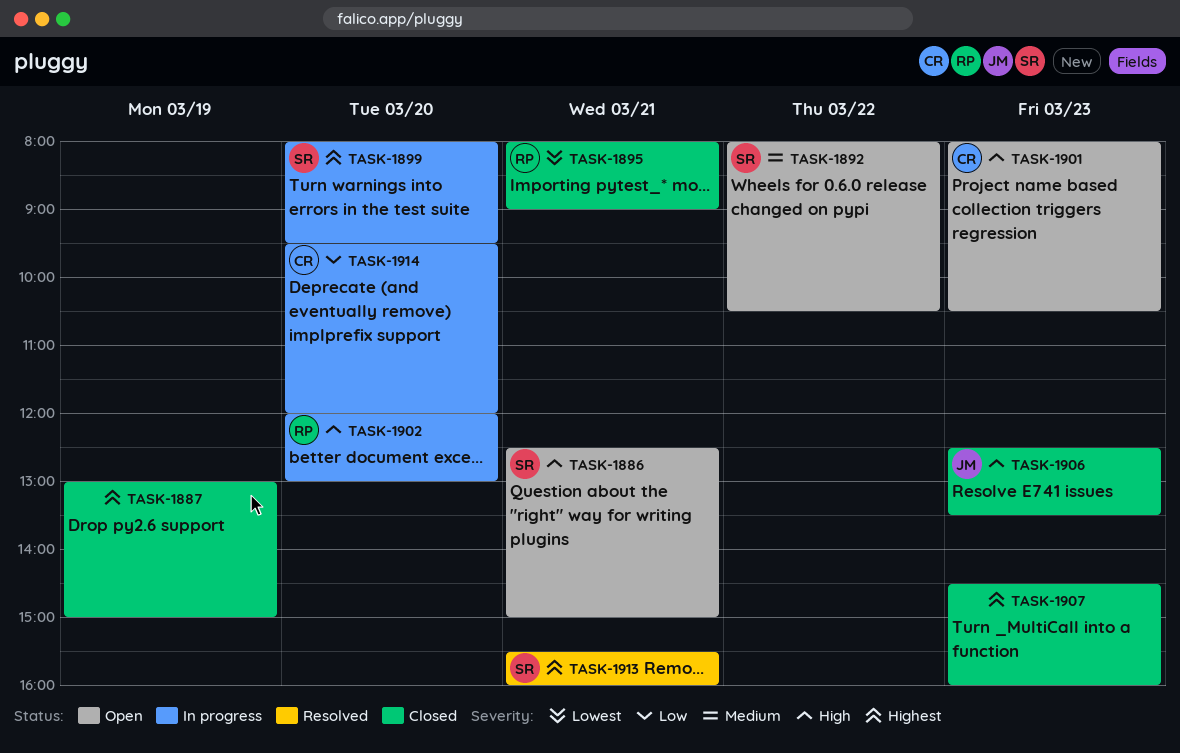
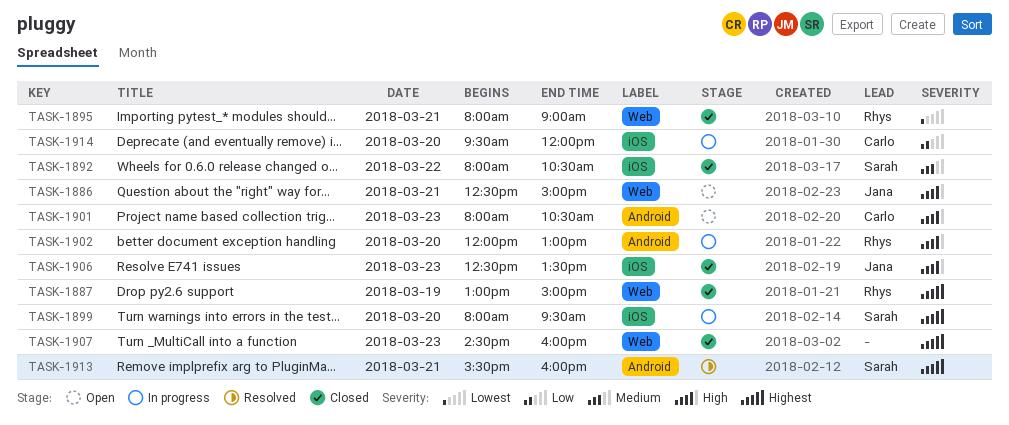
TASK-1886, owner: Sarah -> Jana
TASK-1887, owner: none -> Rhys
TASK-1892, status: Open -> Closed

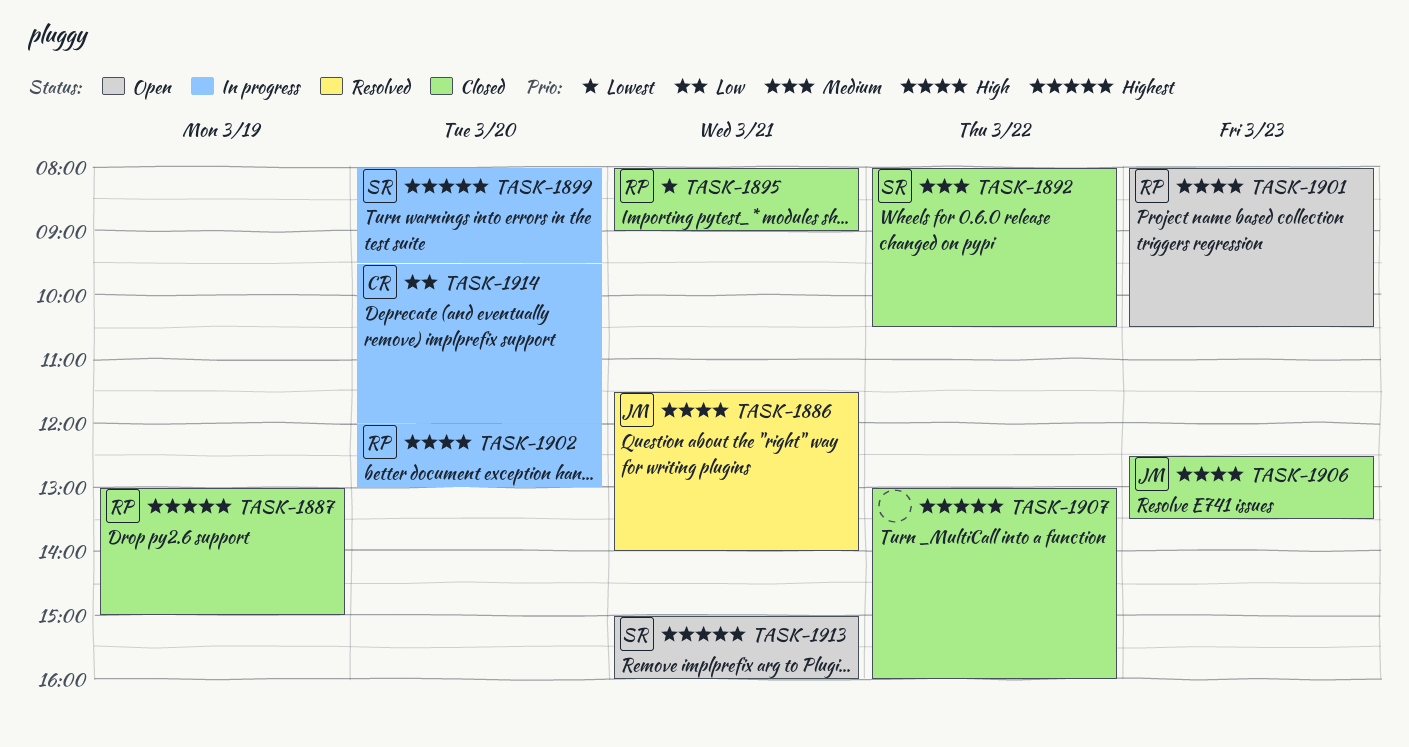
TASK-1886, status: Open -> Resolved
TASK-1886, begins: 12:30 -> 11:30
TASK-1886, ends: 15:00 -> 14:00
TASK-1901, owner: Carlo -> Rhys
TASK-1907, day: Mar 23 -> Mar 22
TASK-1907, begins: 14:30 -> 13:00
TASK-1913, status: Resolved -> Open
TASK-1913, begins: 15:30 -> 15:00

